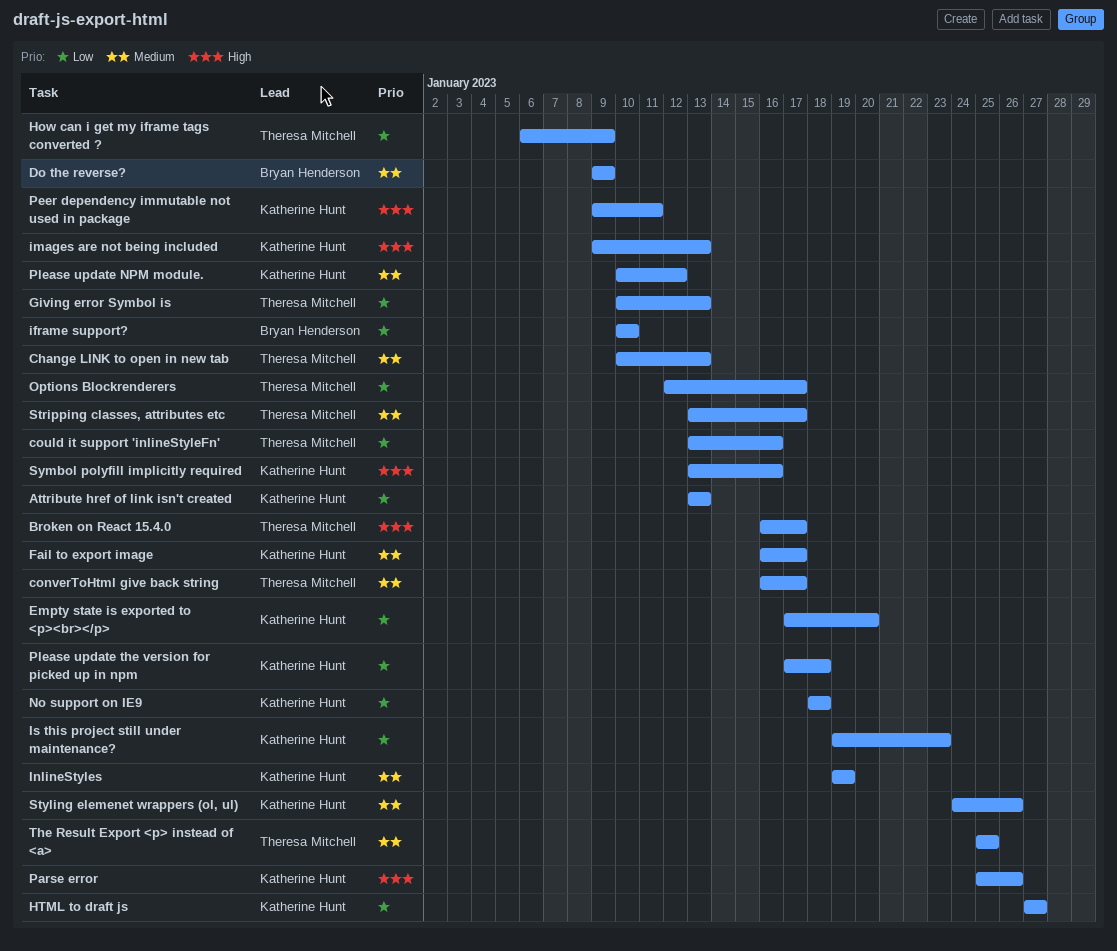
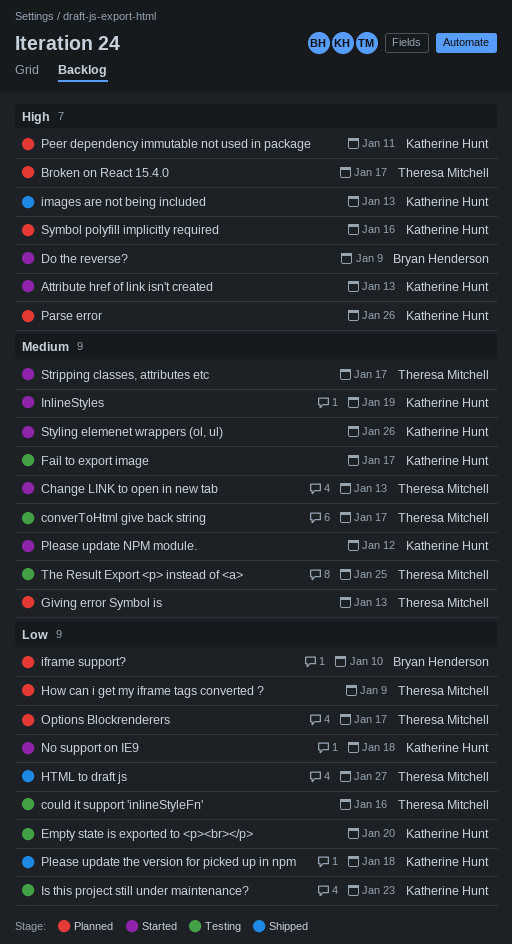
Attribute href of link isn't created, priority: Low -> High
Do the reverse?, priority: Medium -> High
Giving error Symbol is, priority: Low -> Medium
HTML to draft js, owner: Katherine Hunt -> Theresa Mitchell

